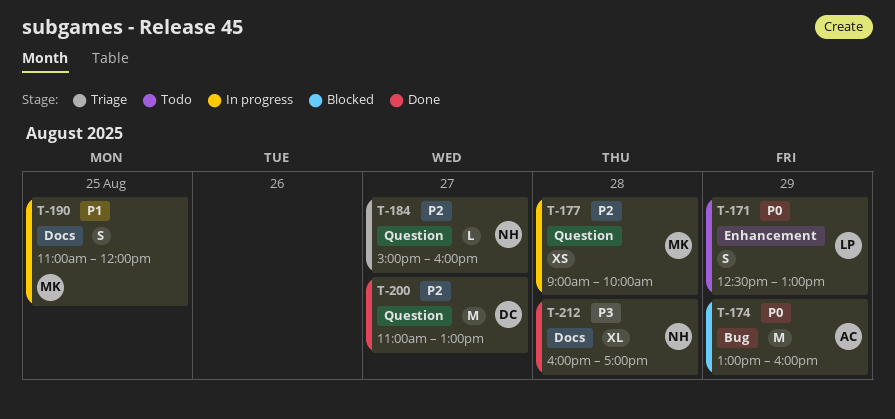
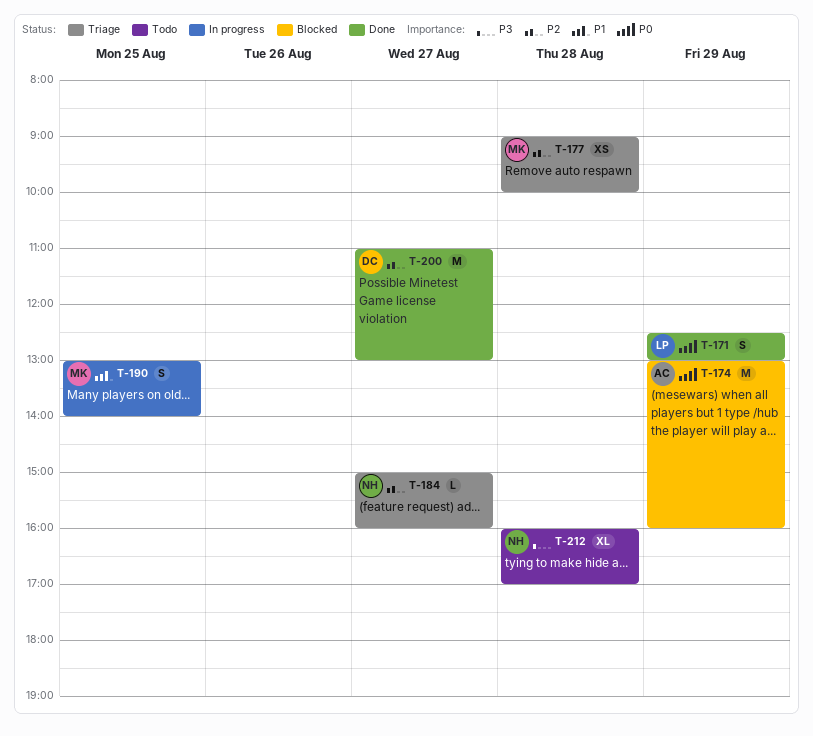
T-171, status: Todo -> Done
T-177, status: In progress -> Triage
T-190, begins: 11:00 -> 13:00
T-190, ends: 12:00 -> 14:00
T-212, status: Done -> Todo

